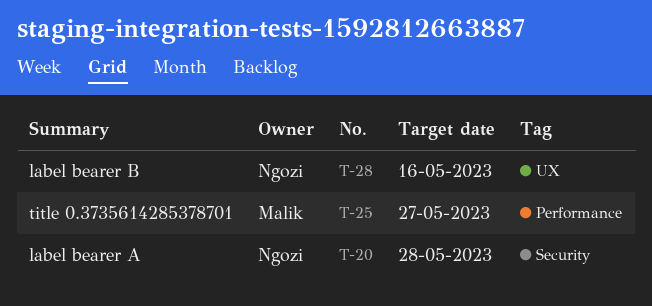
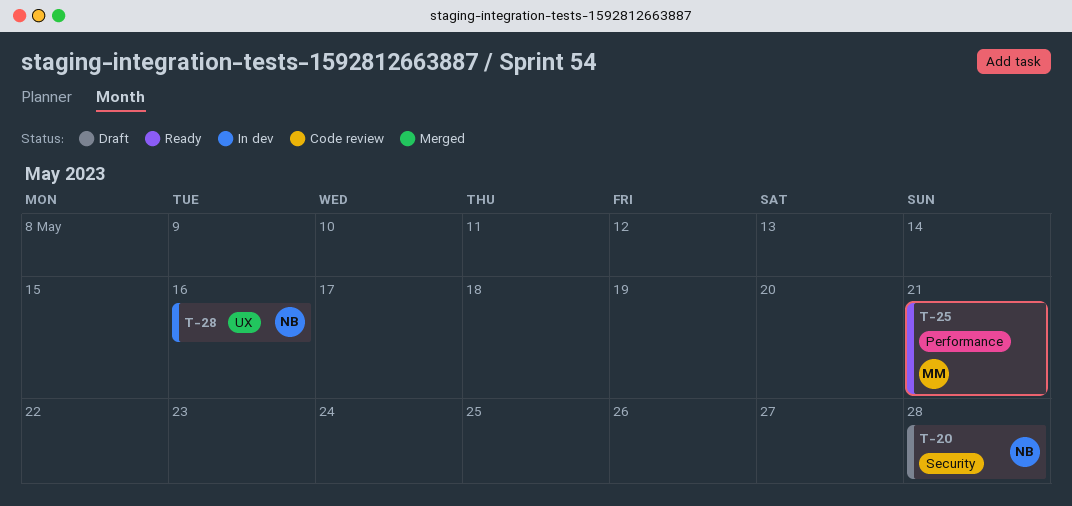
T-25, due: May 27 -> May 21

